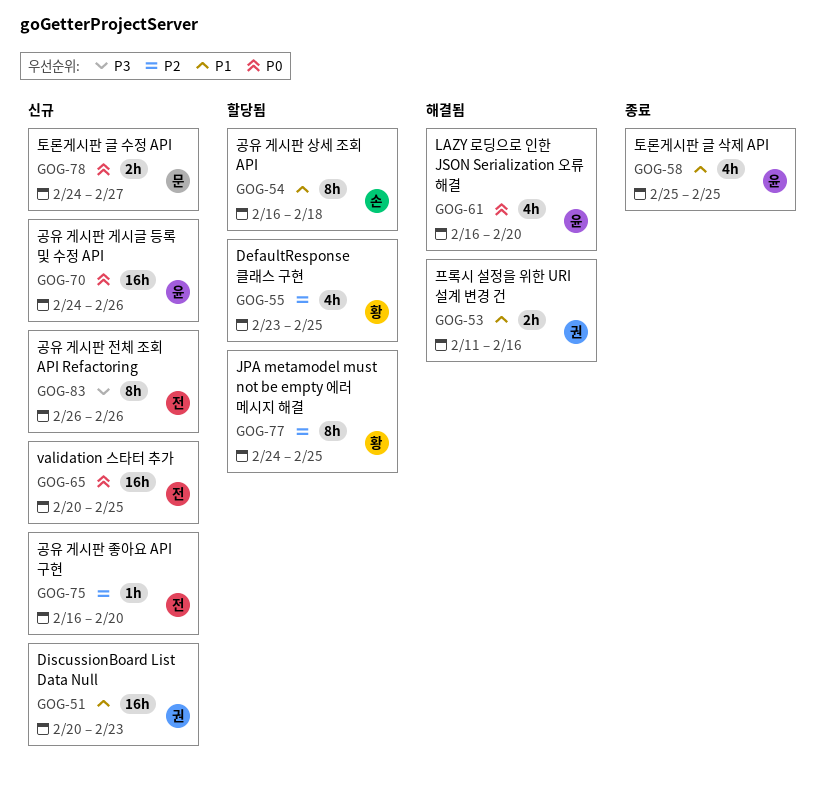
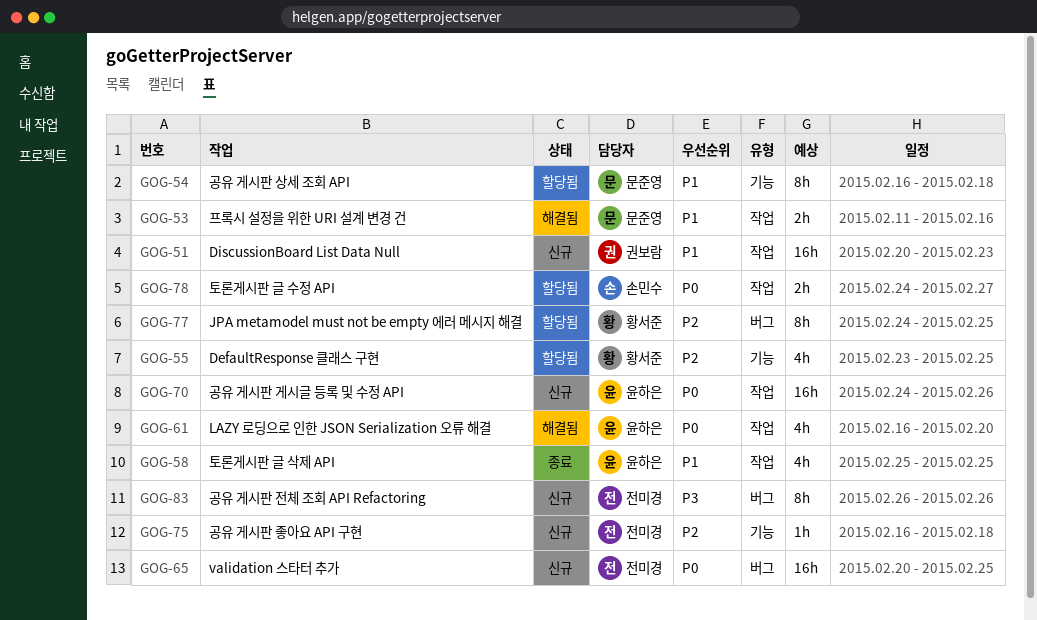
GOG-53, owner: 권보람 -> 문준영
GOG-54, owner: 손민수 -> 문준영
GOG-75, due: Feb 20 -> Feb 18
GOG-78, status: 신규 -> 할당됨
GOG-78, owner: 문준영 -> 손민수

